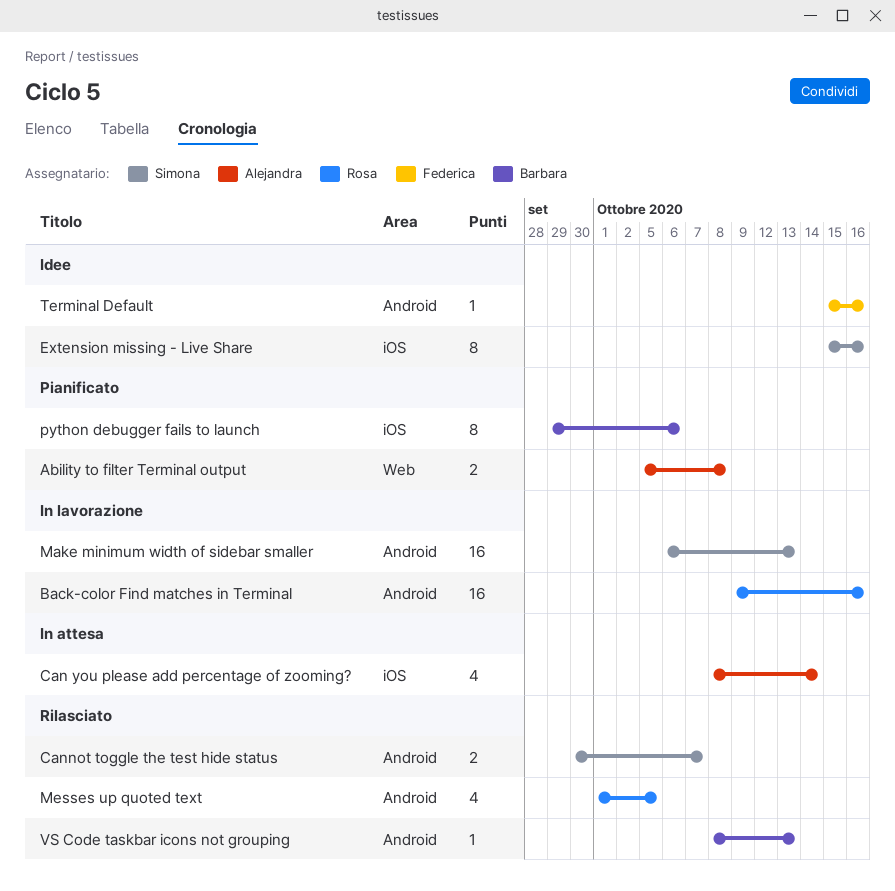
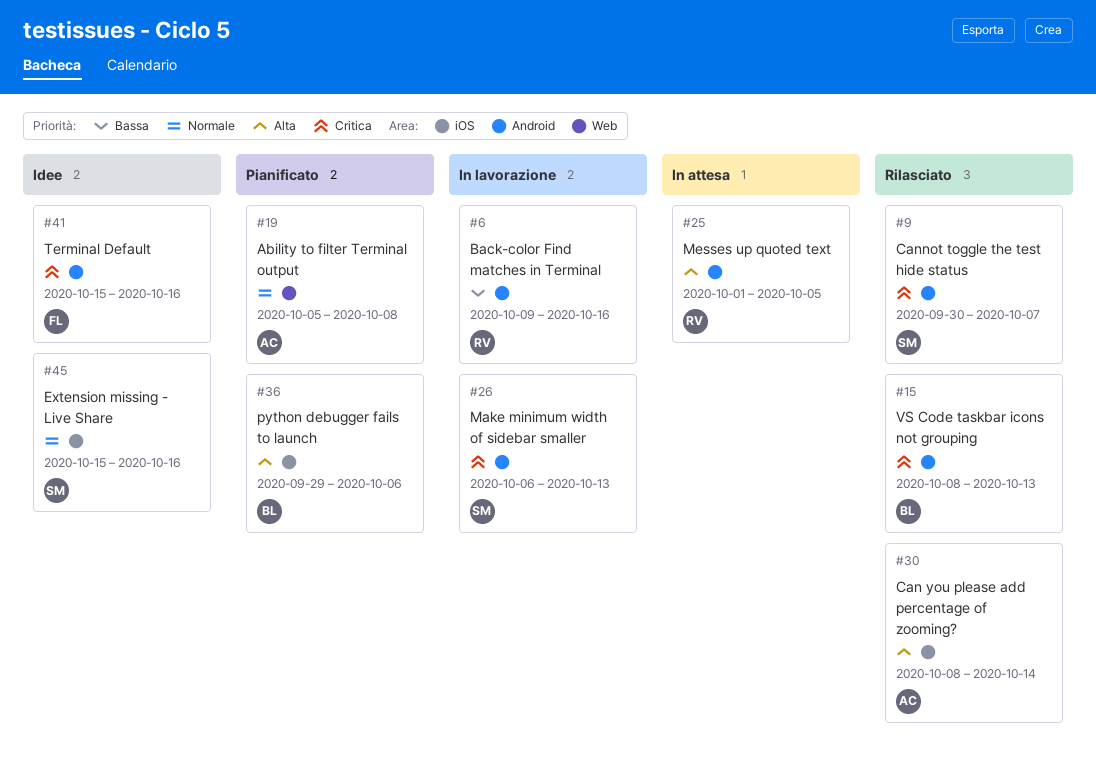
Can you please add percentage of zooming?, status: In attesa -> Rilasciato
Messes up quoted text, status: Rilasciato -> In attesa

